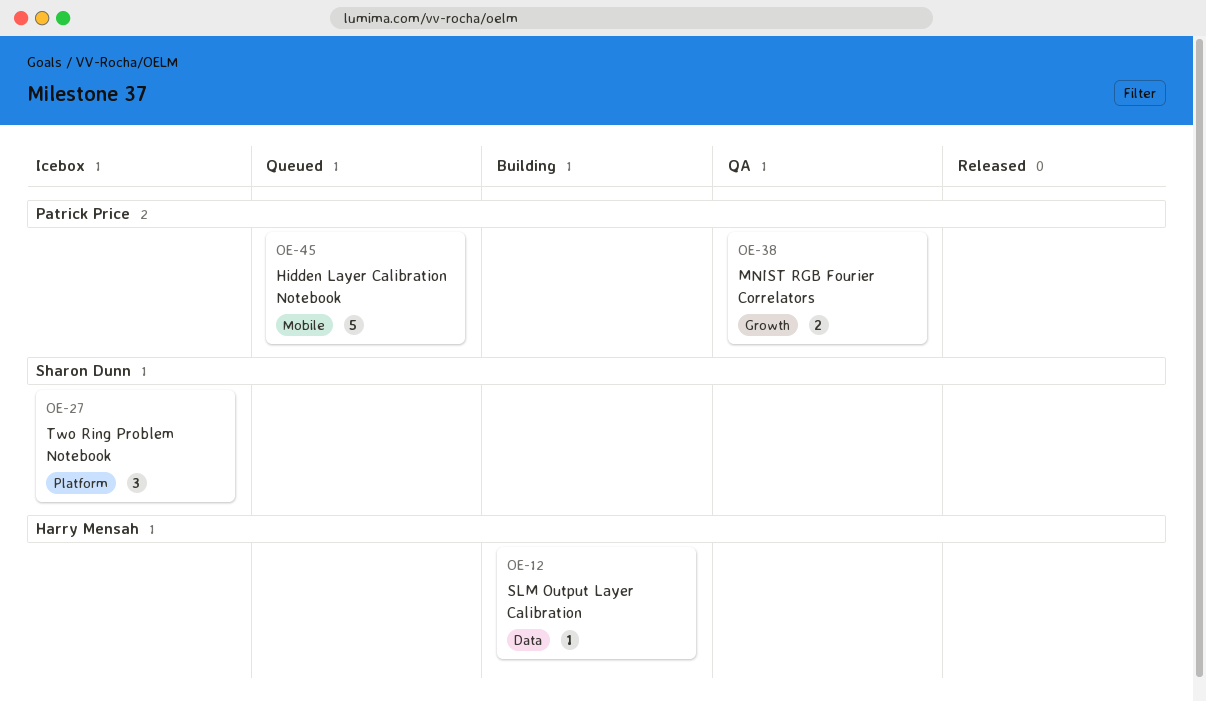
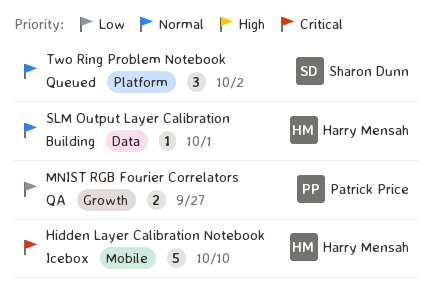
Hidden Layer Calibration Notebook, status: Queued -> Icebox
Hidden Layer Calibration Notebook, owner: Patrick Price -> Harry Mensah
Two Ring Problem Notebook, status: Icebox -> Queued

